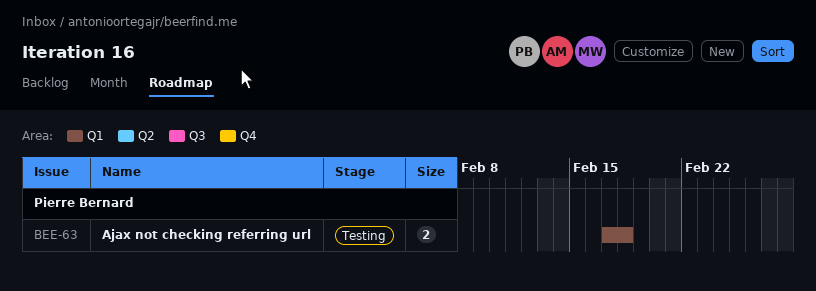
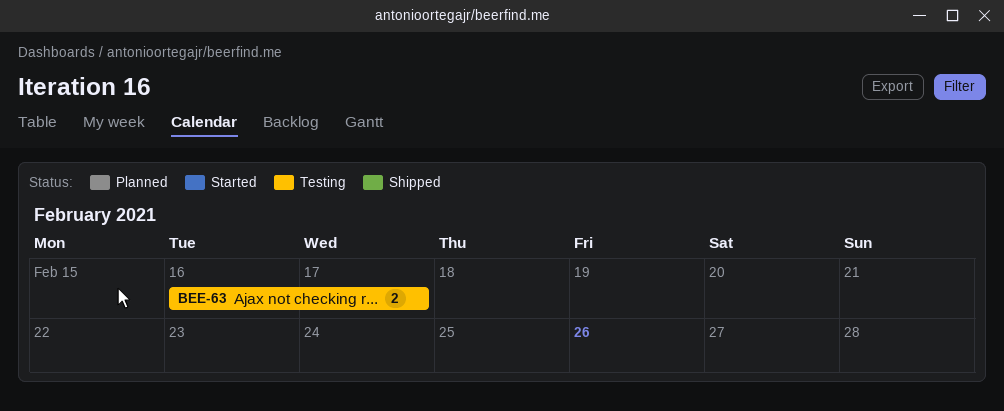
BEE-63, start: Feb 17 -> Feb 16
BEE-63, due: Feb 18 -> Feb 17

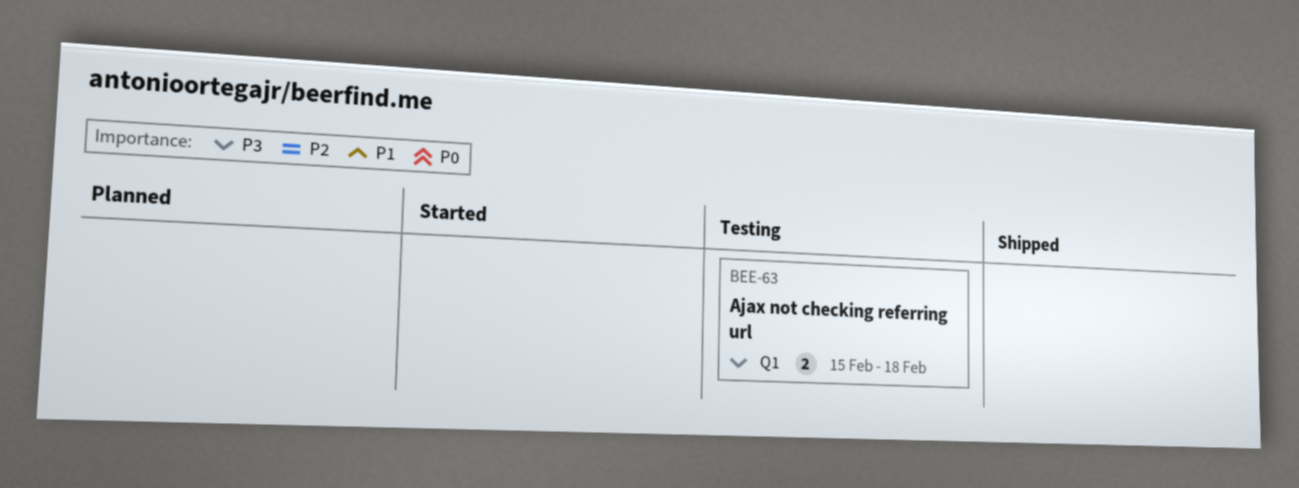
BEE-63, start: Feb 16 -> Feb 15
BEE-63, due: Feb 17 -> Feb 18

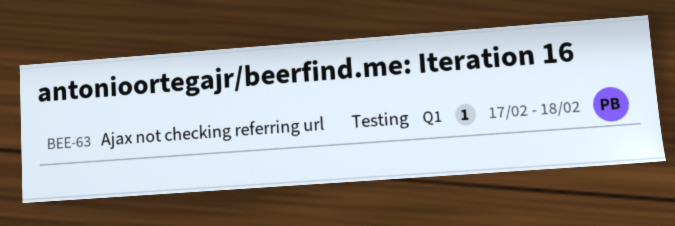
BEE-63, estimate: 2 -> 1
BEE-63, start: Feb 15 -> Feb 17

